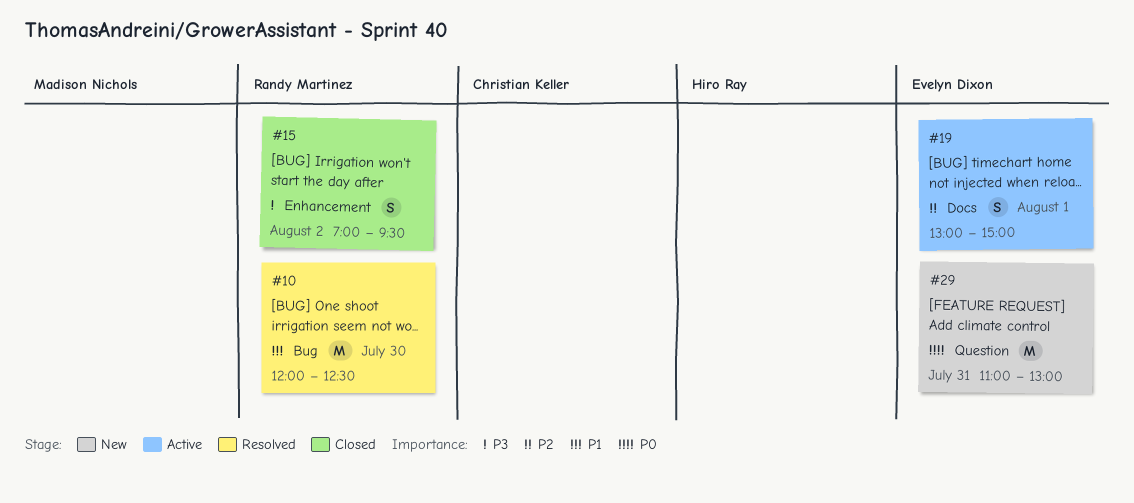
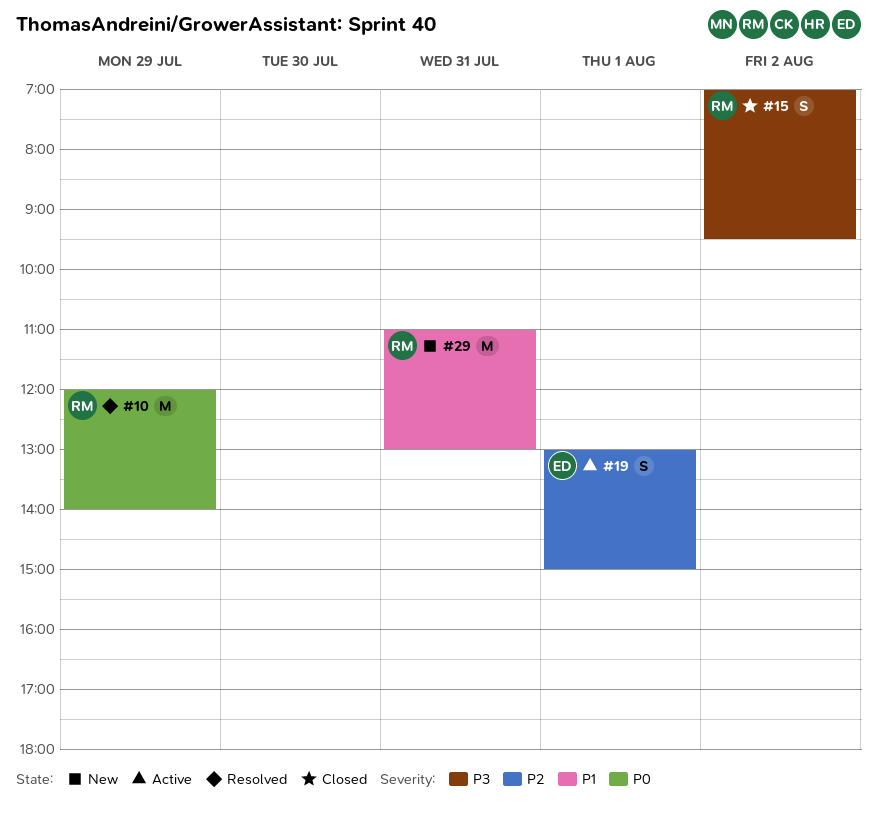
#10, priority: P1 -> P0
#10, day: Jul 30 -> Jul 29
#10, ends: 12:30 -> 14:00
#29, owner: Evelyn Dixon -> Randy Martinez
#29, priority: P0 -> P1

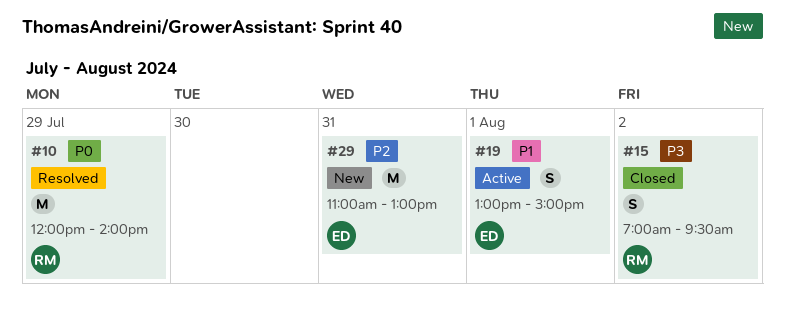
#19, priority: P2 -> P1
#29, owner: RM -> ED
#29, priority: P1 -> P2

